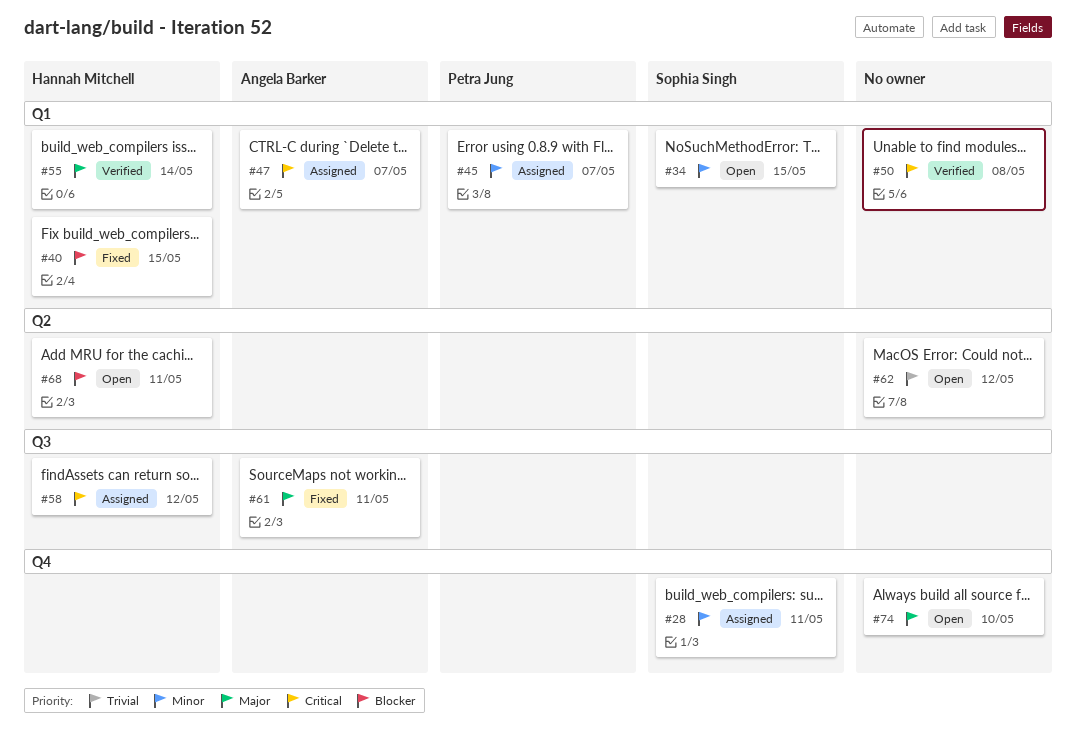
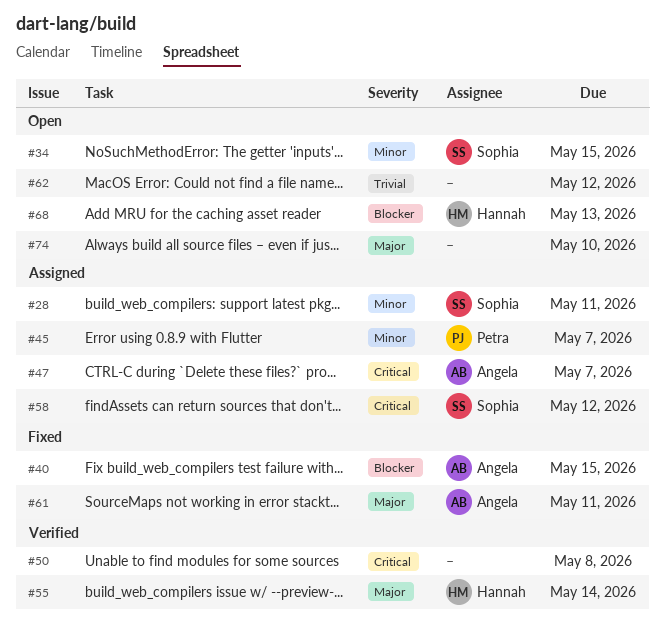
#40, owner: Hannah Mitchell -> Angela Barker
#58, owner: Hannah Mitchell -> Sophia Singh
#68, due: May 11 -> May 13

